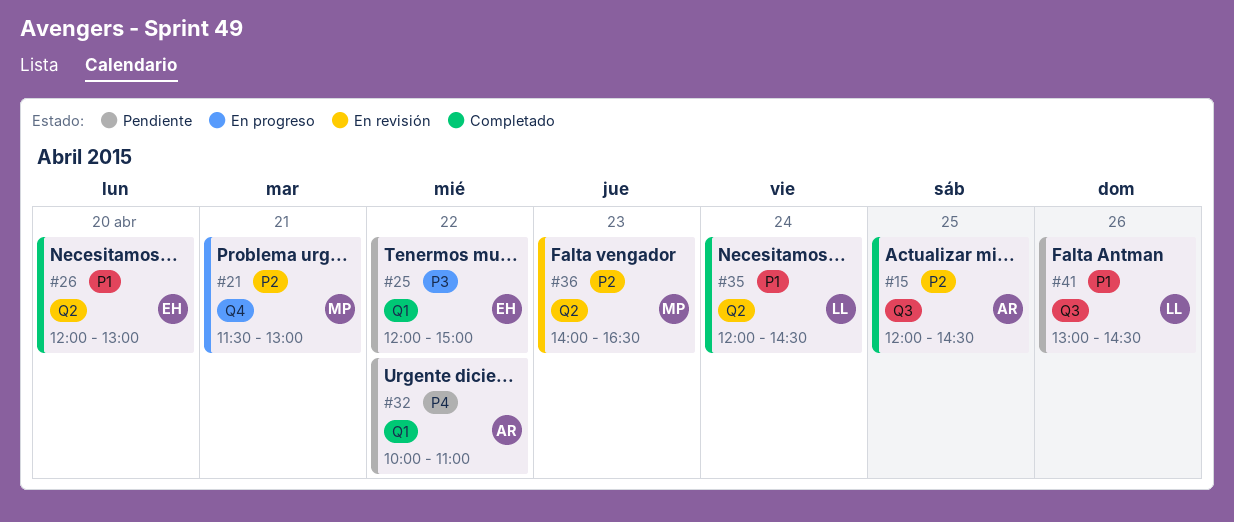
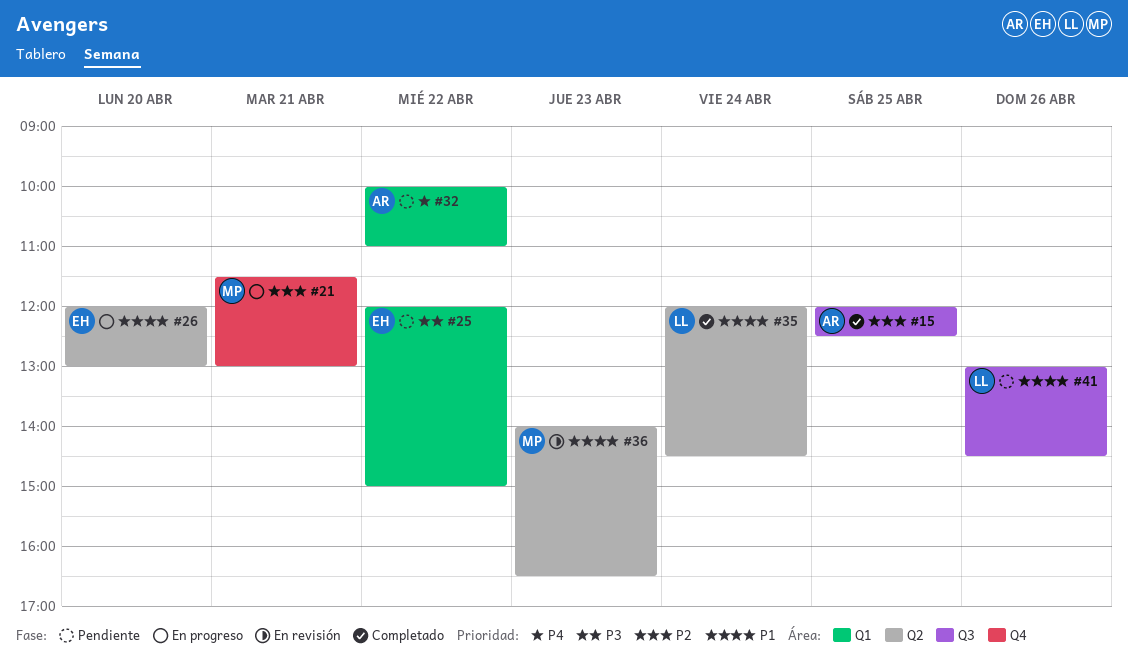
#15, ends: 14:30 -> 12:30
#26, status: Completado -> En progreso
#36, priority: P2 -> P1

